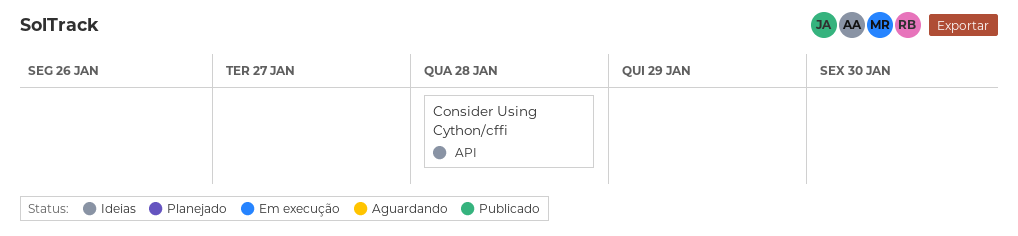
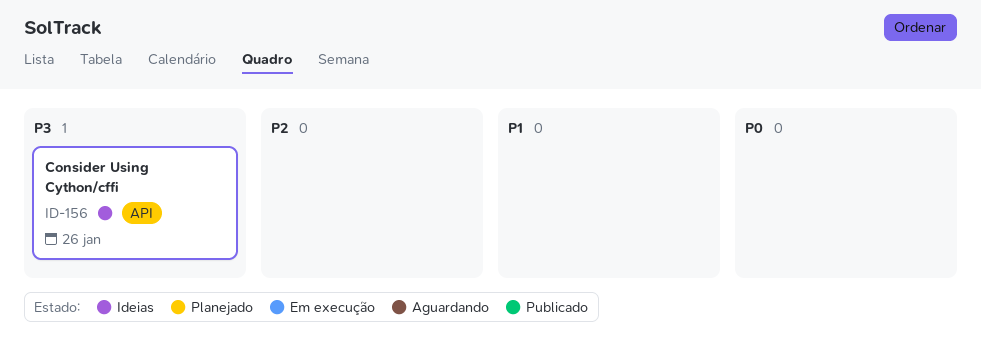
Consider Using Cython/cffi, due: Jan 28 -> Jan 26

